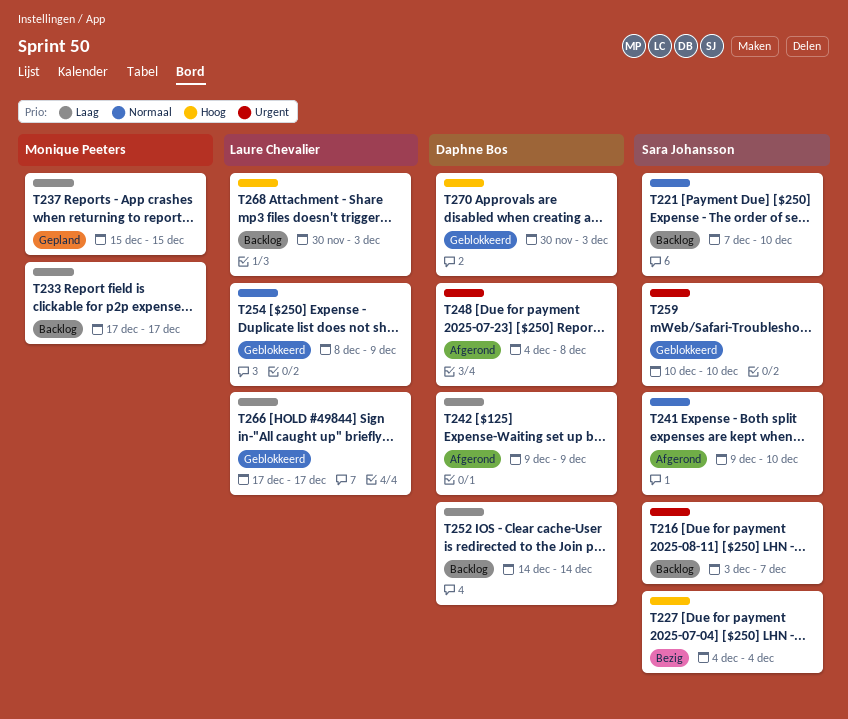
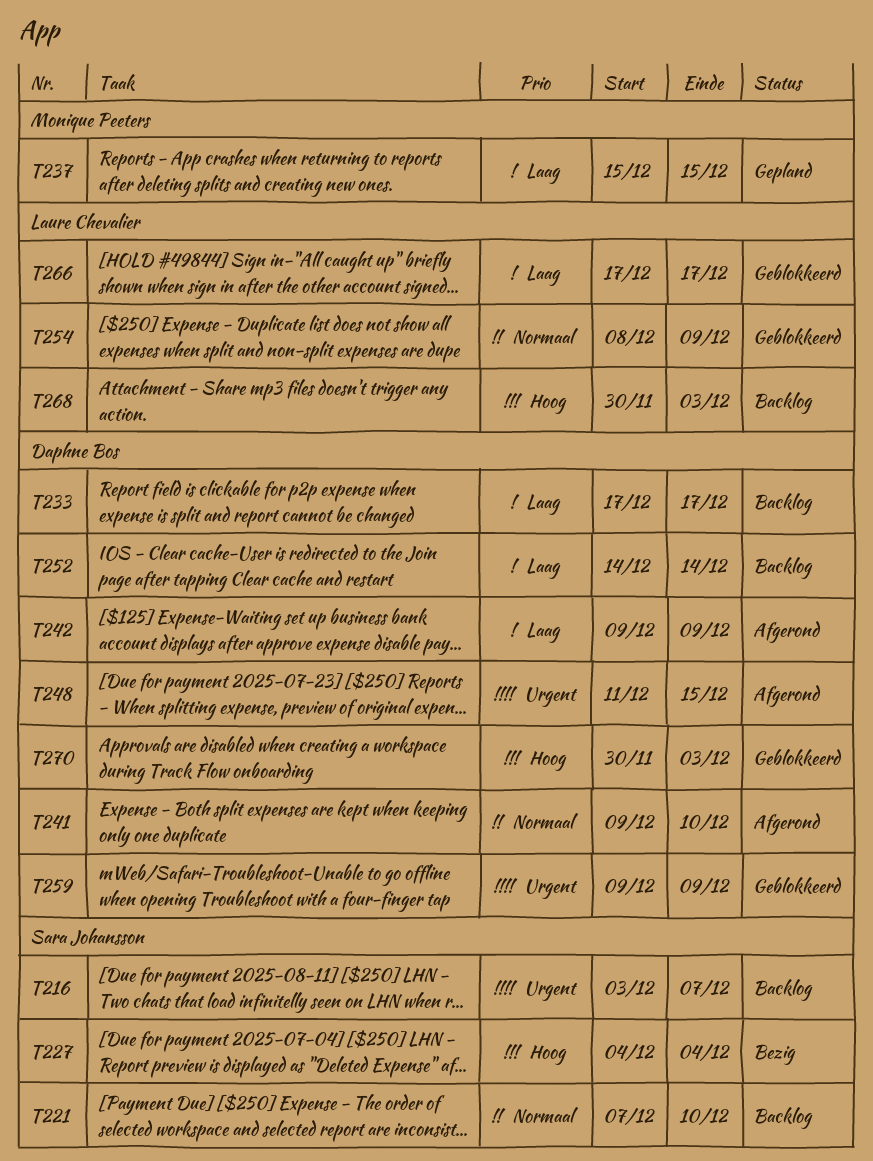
T233, owner: Monique Peeters -> Daphne Bos
T241, owner: Sara Johansson -> Daphne Bos
T248, start: Dec 4 -> Dec 11
T248, due: Dec 8 -> Dec 15
T259, owner: Sara Johansson -> Daphne Bos
T259, start: Dec 10 -> Dec 9
T259, due: Dec 10 -> Dec 9

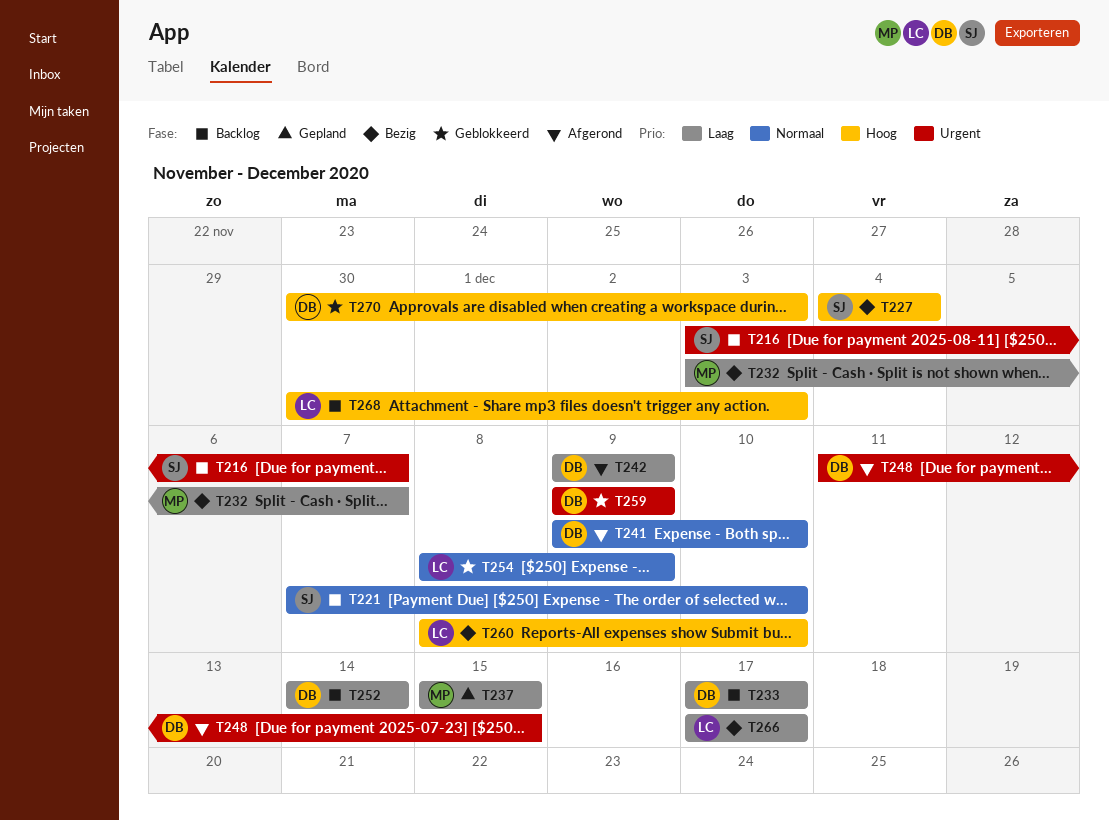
T232: none -> present
T260: none -> present
T266, status: Geblokkeerd -> Bezig

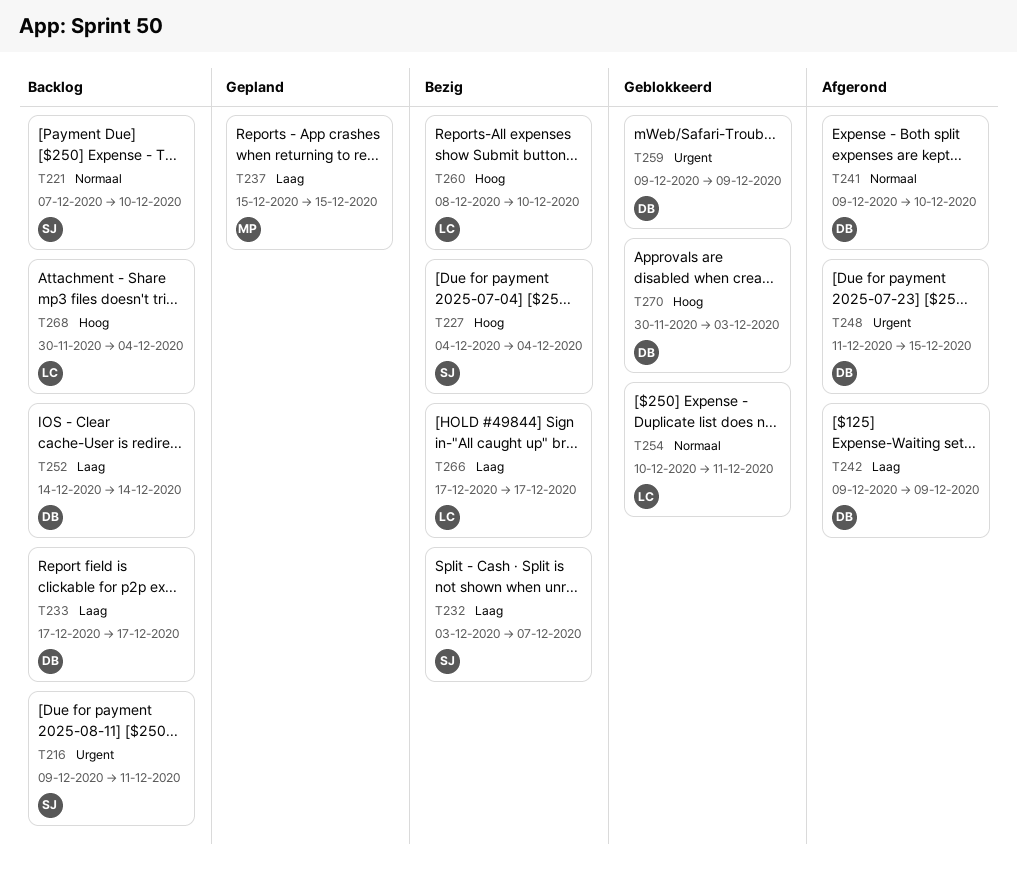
T216, start: Dec 3 -> Dec 9
T216, due: Dec 7 -> Dec 11
T232, owner: MP -> SJ
T254, start: Dec 8 -> Dec 10
T254, due: Dec 9 -> Dec 11
T268, due: Dec 3 -> Dec 4

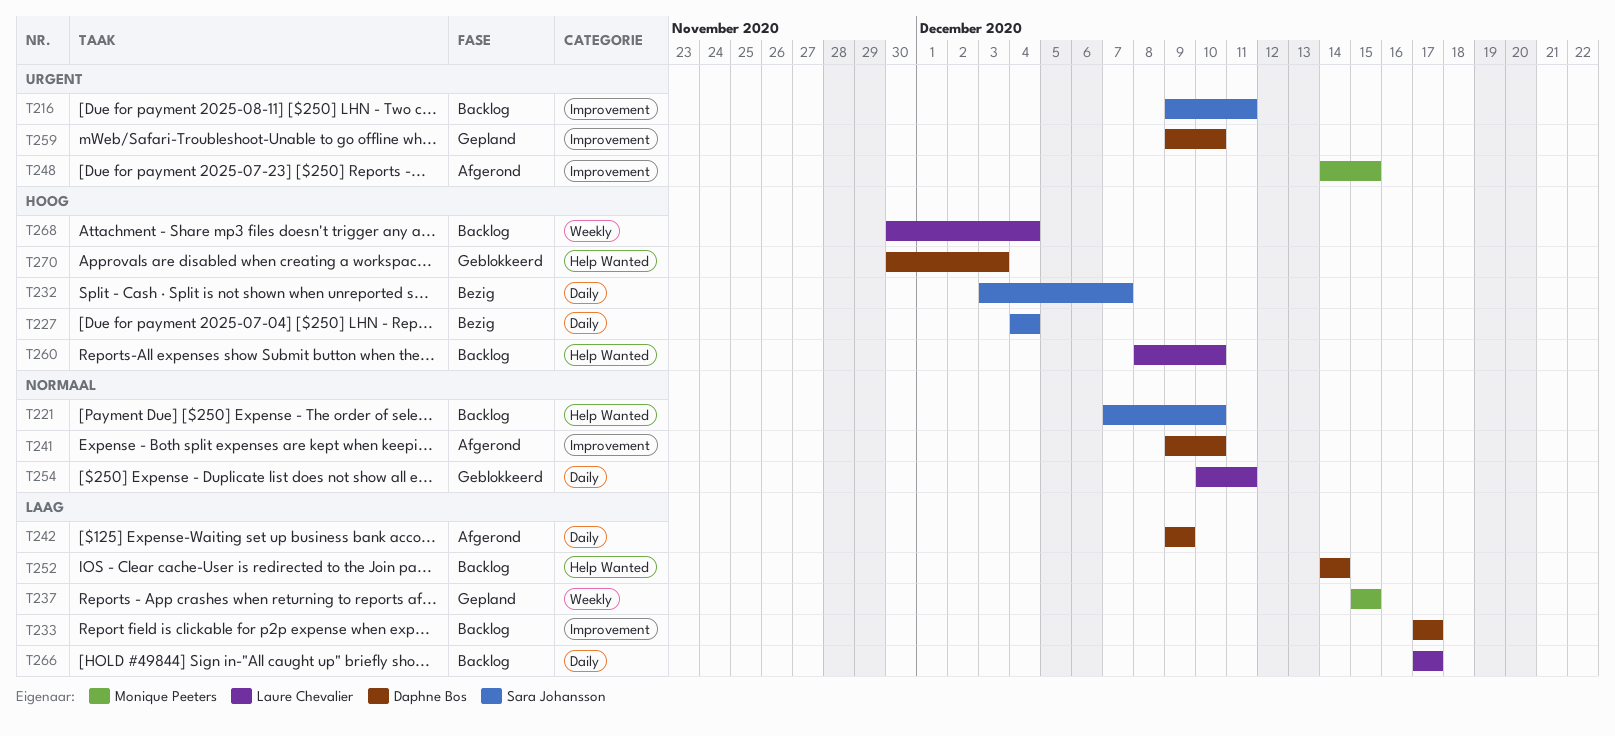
T232, priority: Laag -> Hoog
T248, owner: Daphne Bos -> Monique Peeters
T248, start: Dec 11 -> Dec 14
T259, status: Geblokkeerd -> Gepland
T259, due: Dec 9 -> Dec 10
T260, status: Bezig -> Backlog
T266, status: Bezig -> Backlog

